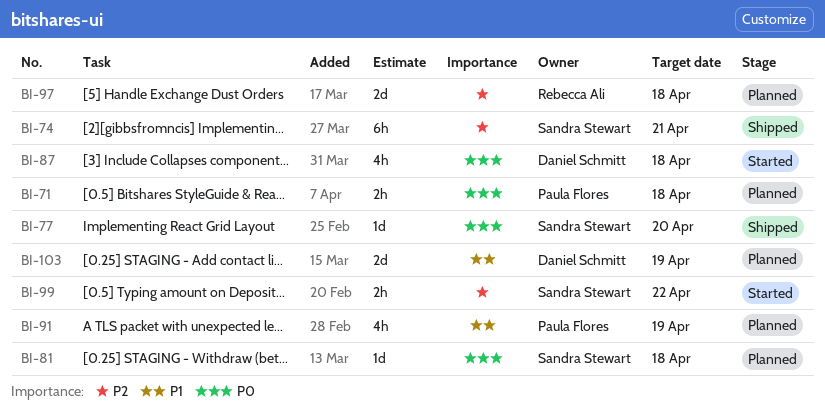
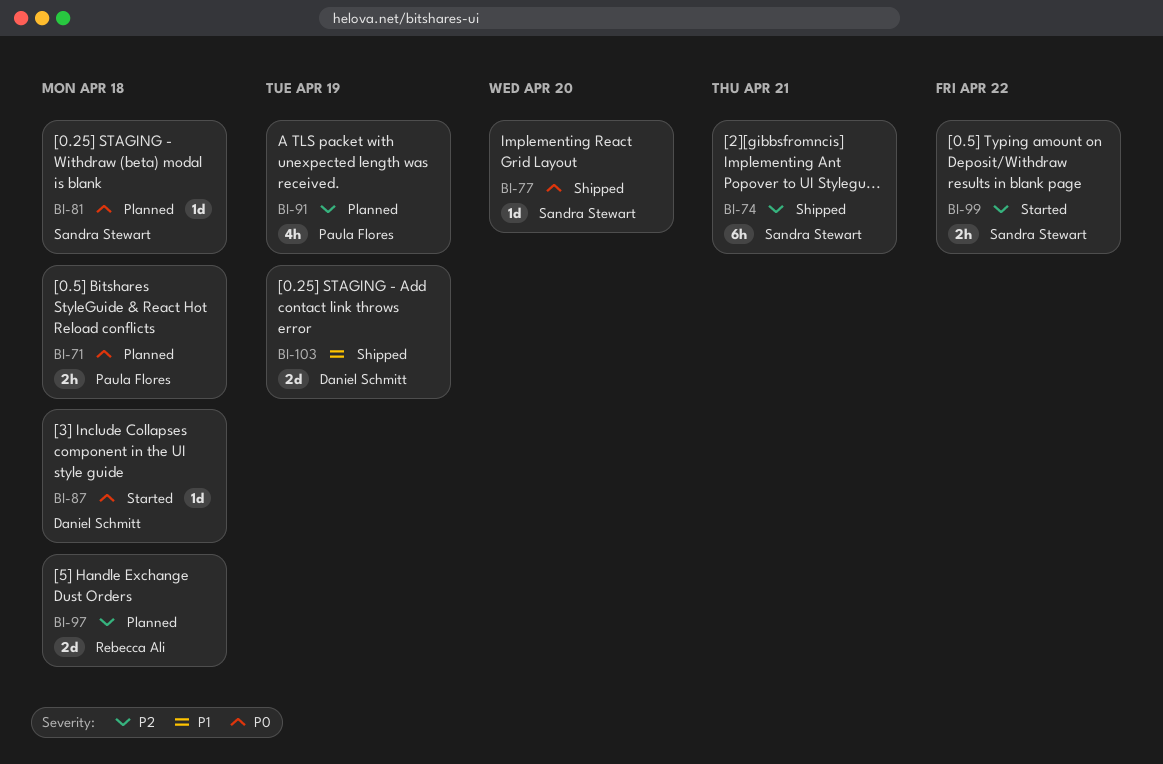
BI-87, estimate: 4h -> 1d
BI-91, priority: P1 -> P2
BI-103, status: Planned -> Shipped

